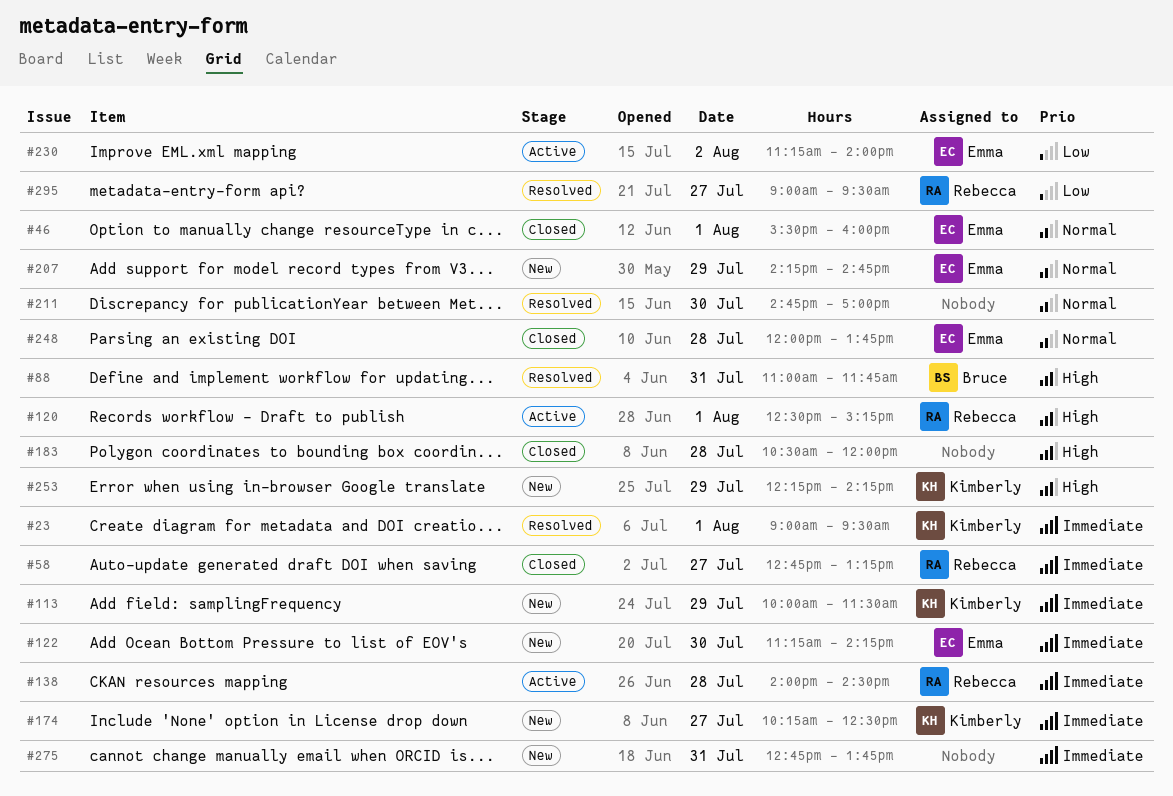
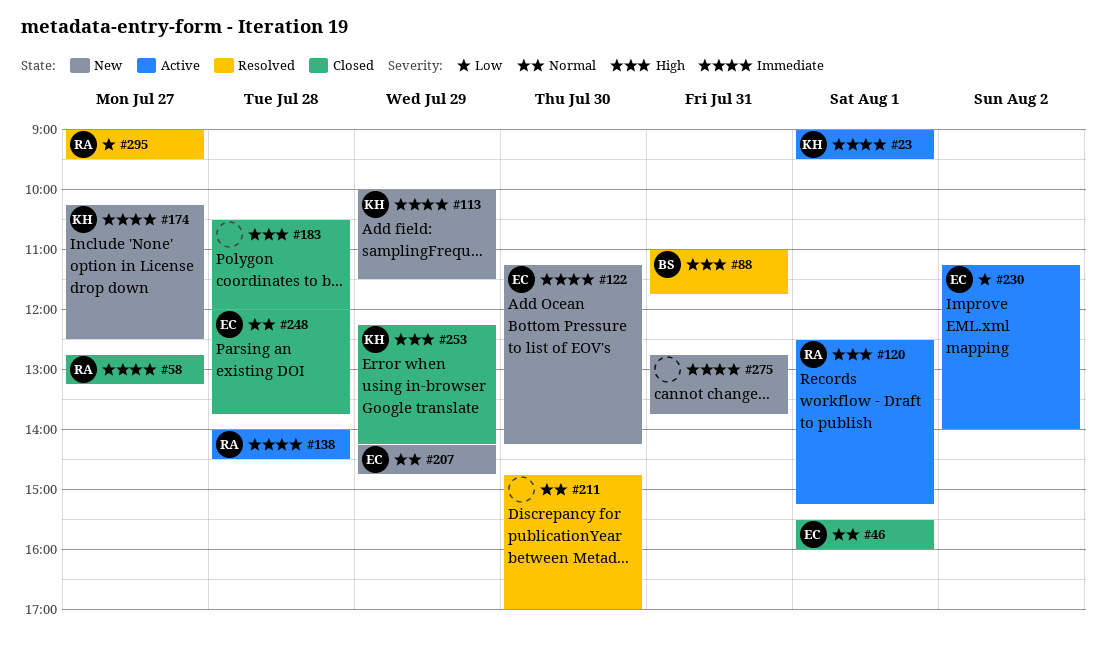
#23, status: Resolved -> Active
#253, status: New -> Closed

